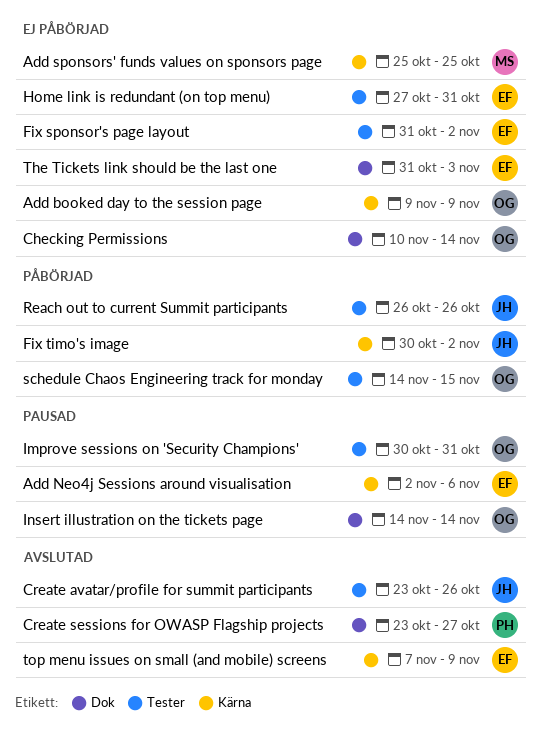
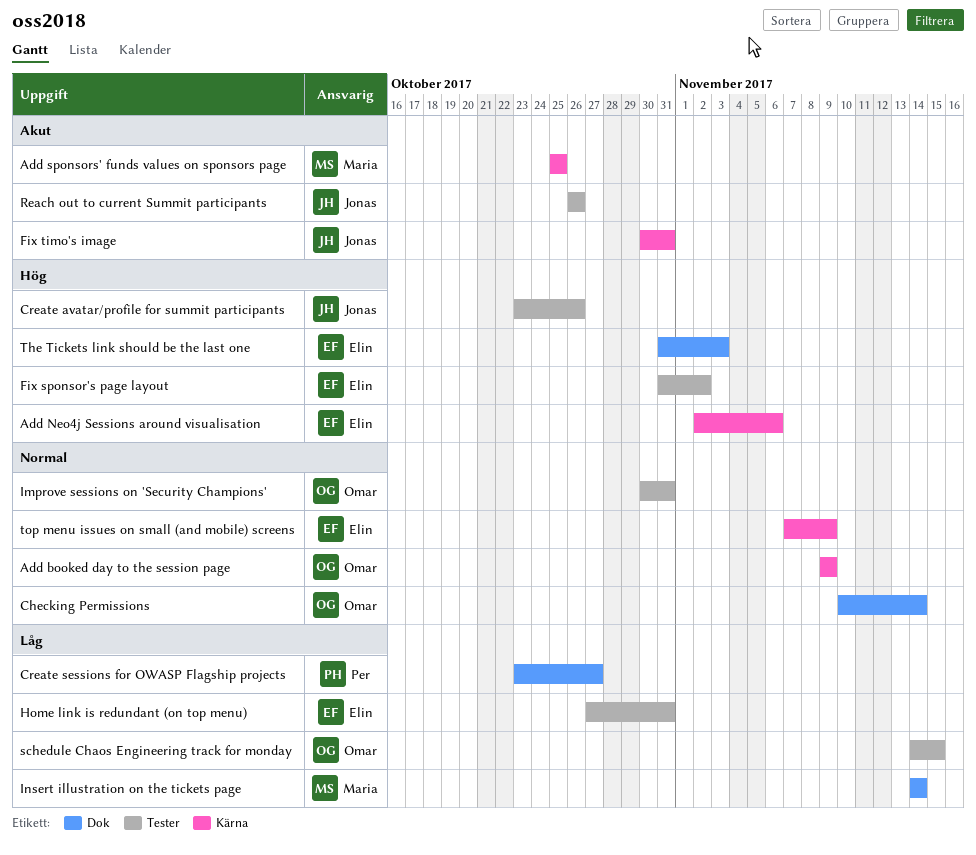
Fix timo's image, due: Nov 2 -> Oct 31
Insert illustration on the tickets page, owner: Omar -> Maria

